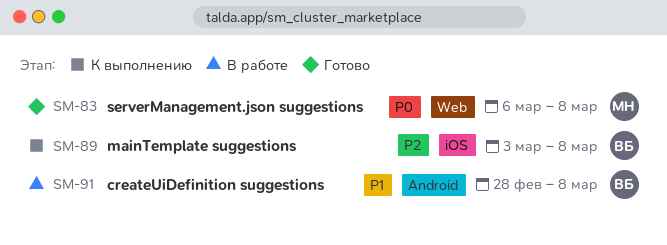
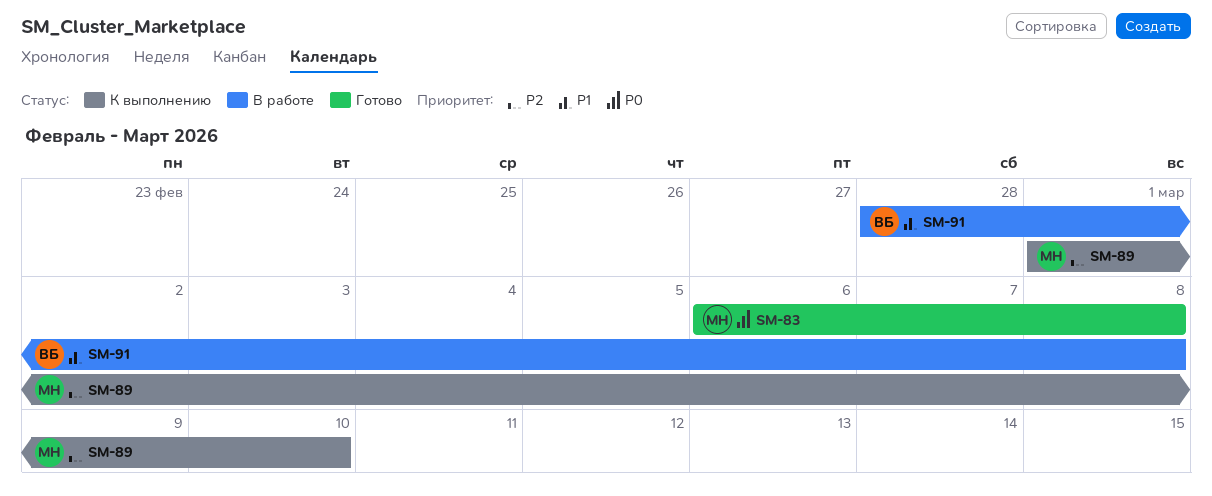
SM-89, owner: ВБ -> МН
SM-89, start: Mar 3 -> Mar 1
SM-89, due: Mar 8 -> Mar 10

